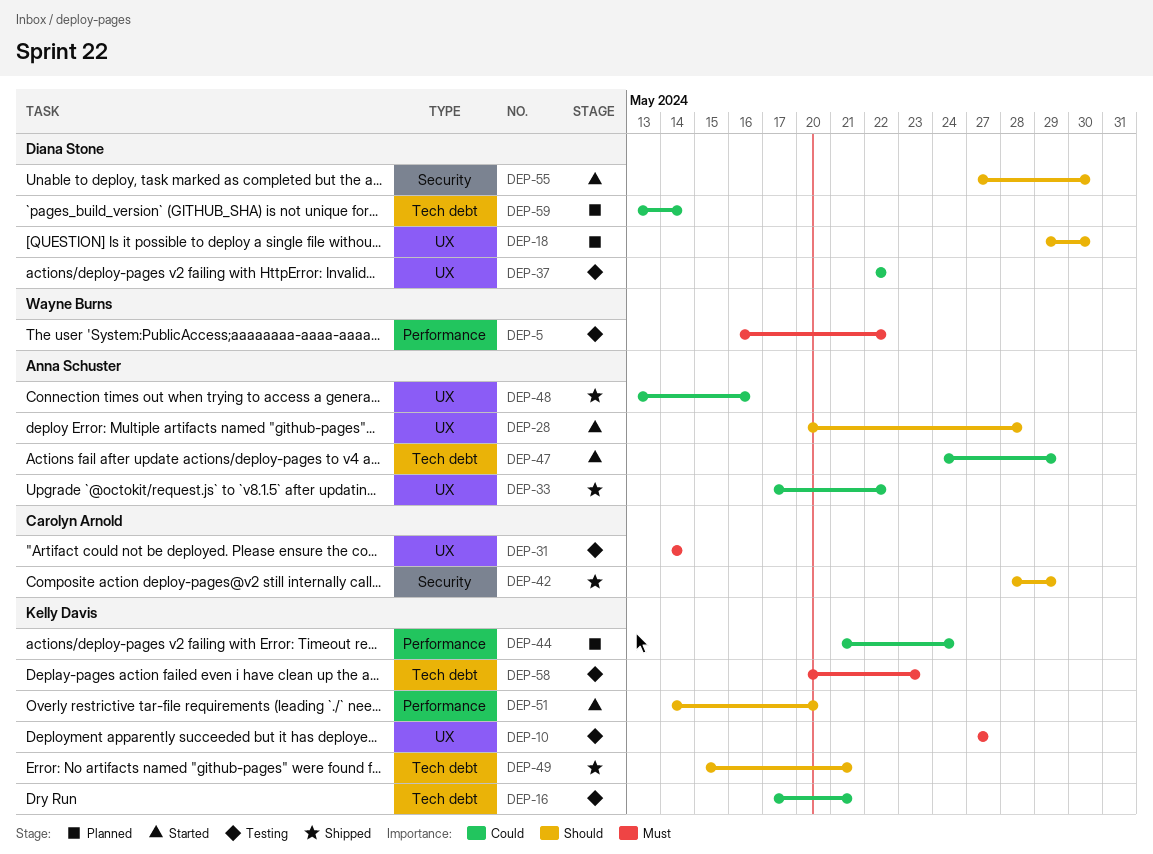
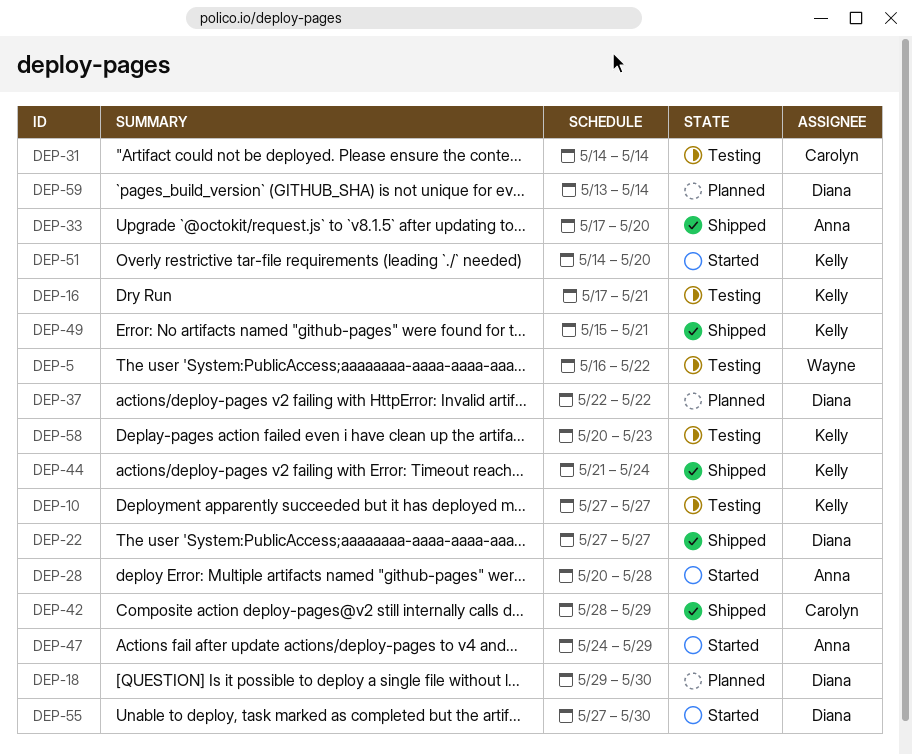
DEP-22: none -> present
DEP-33, due: May 22 -> May 20
DEP-37, status: Testing -> Planned
DEP-44, status: Planned -> Shipped
DEP-48: present -> none

